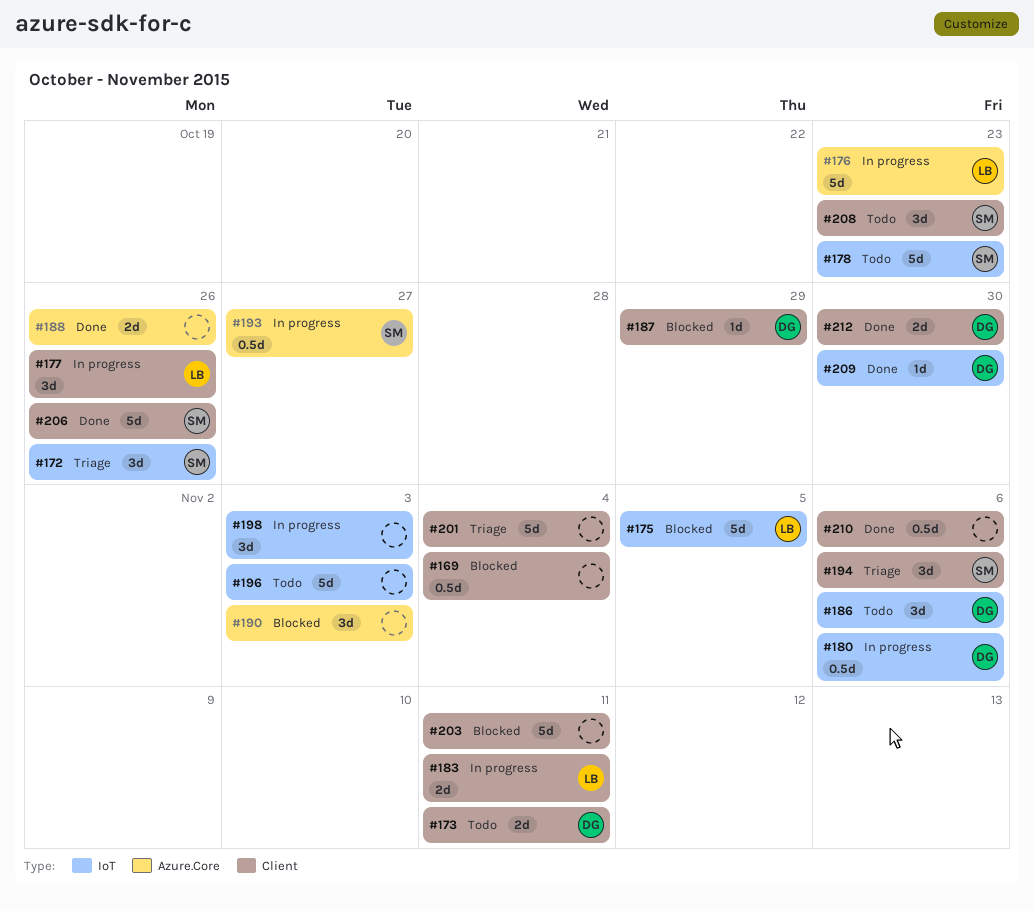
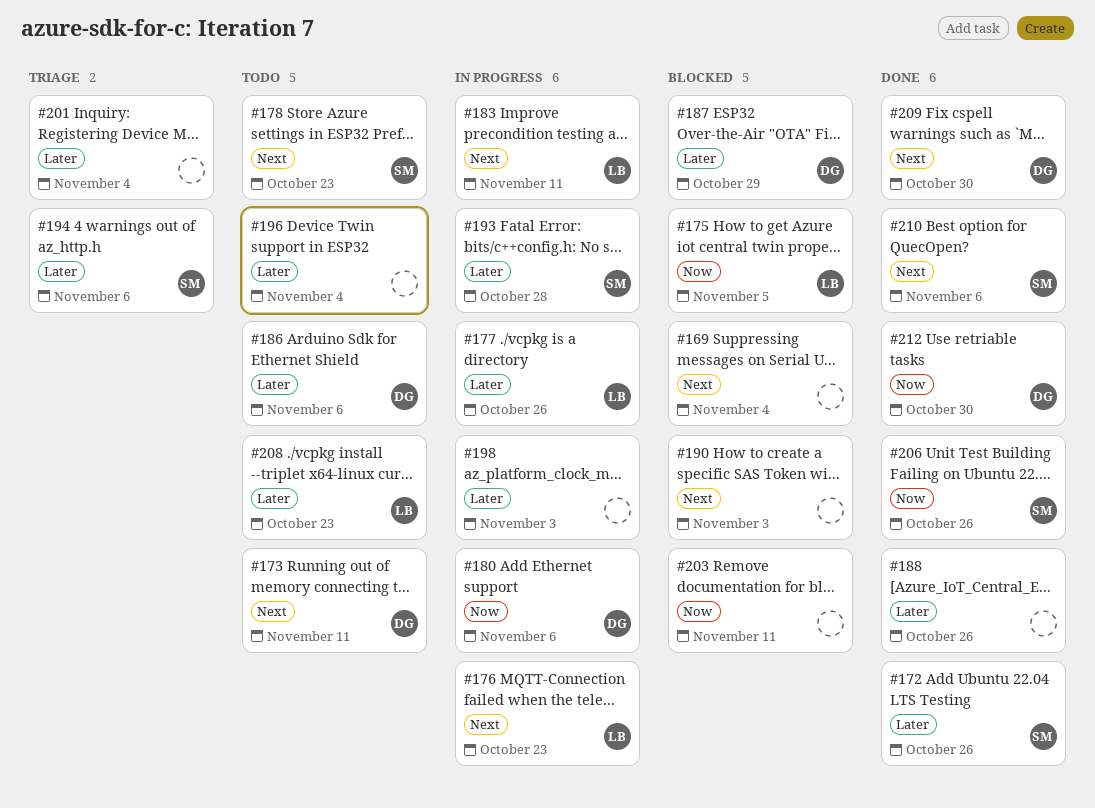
#172, status: Triage -> Done
#193, due: Oct 27 -> Oct 28
#196, due: Nov 3 -> Nov 4
#208, owner: SM -> LB
#210, owner: none -> SM

